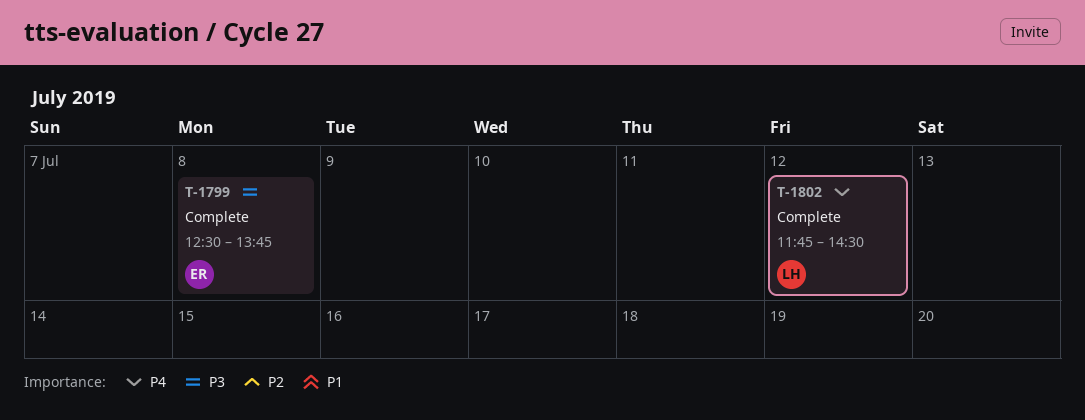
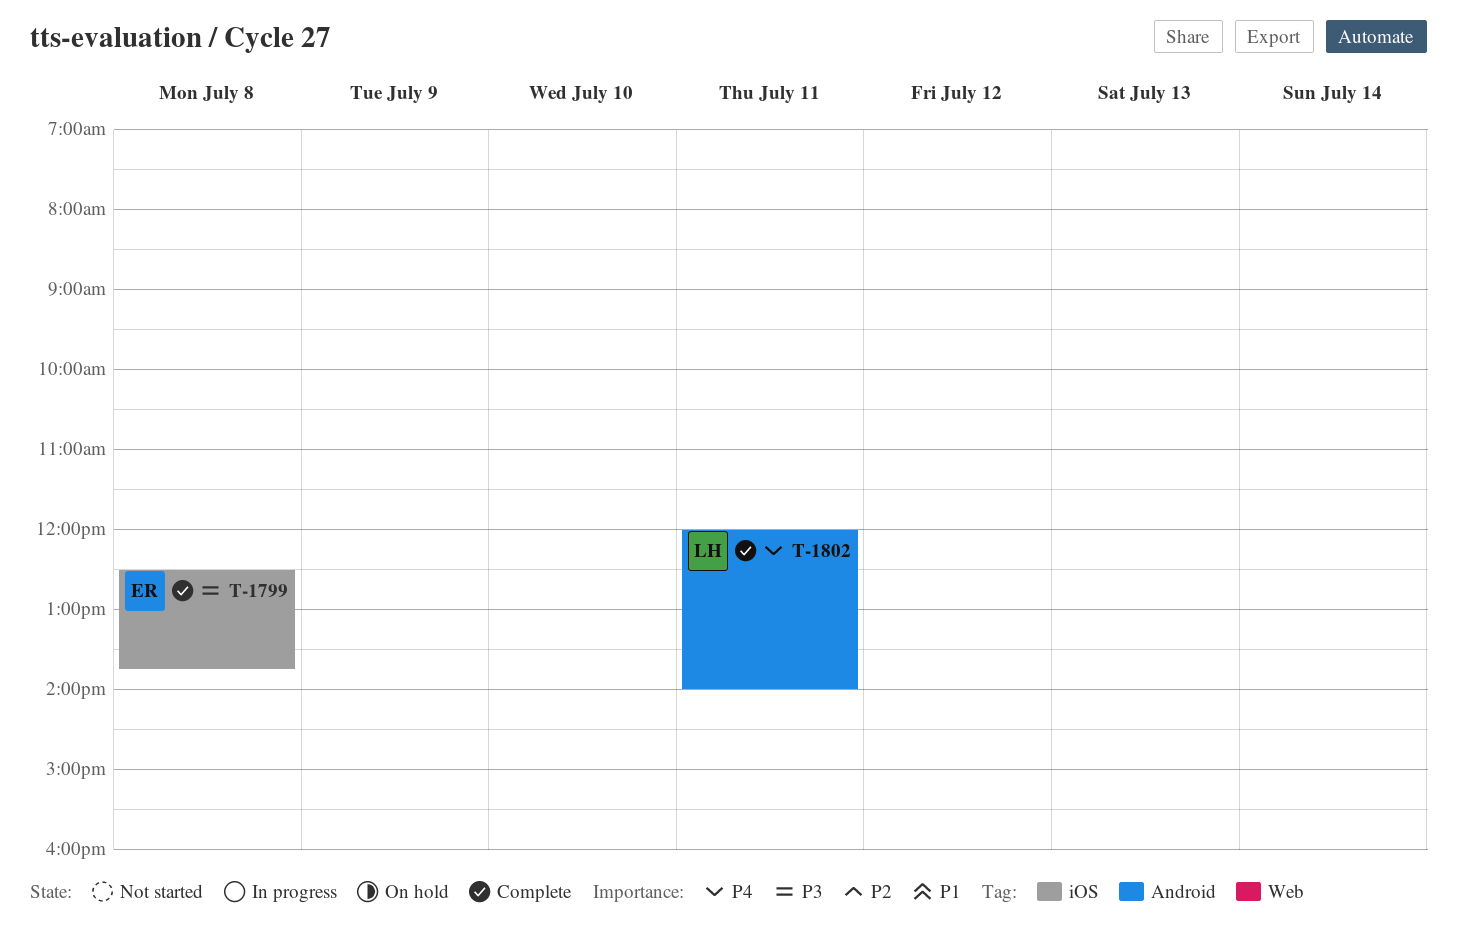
T-1802, day: Jul 12 -> Jul 11
T-1802, begins: 11:45 -> 12:00
T-1802, ends: 14:30 -> 14:00

